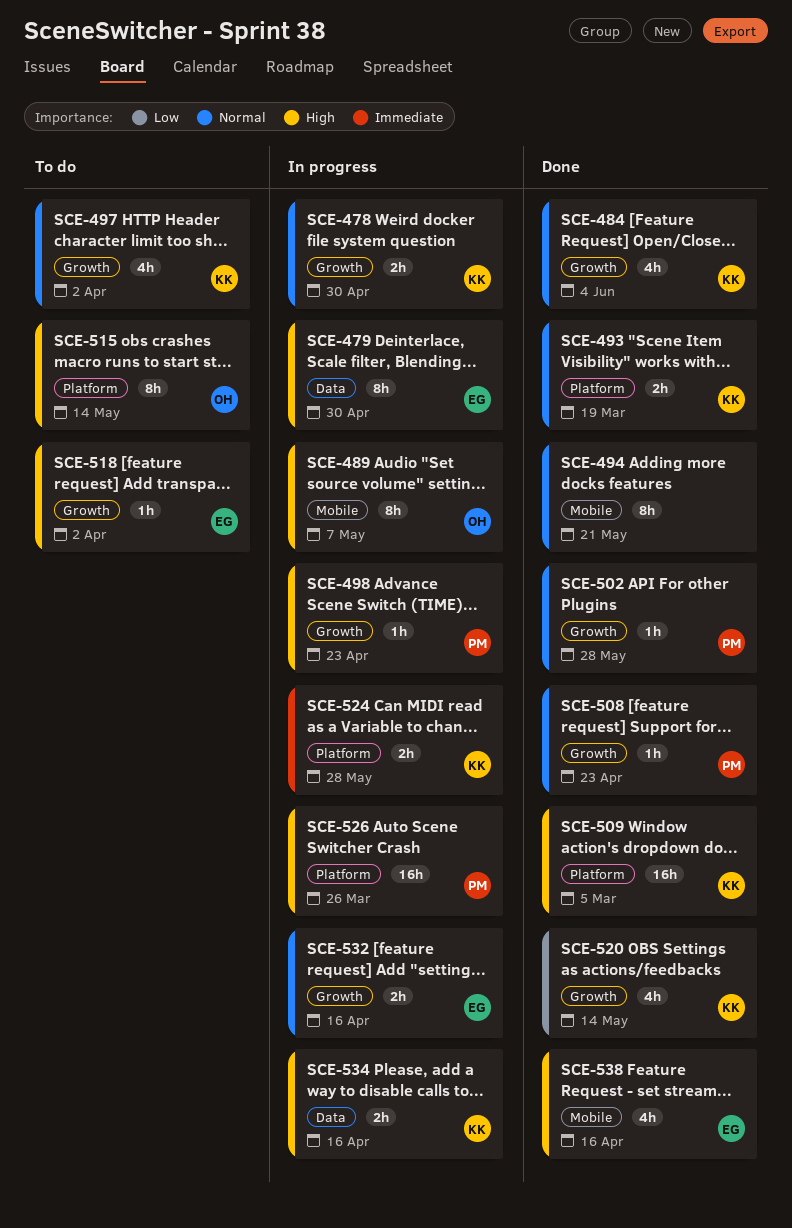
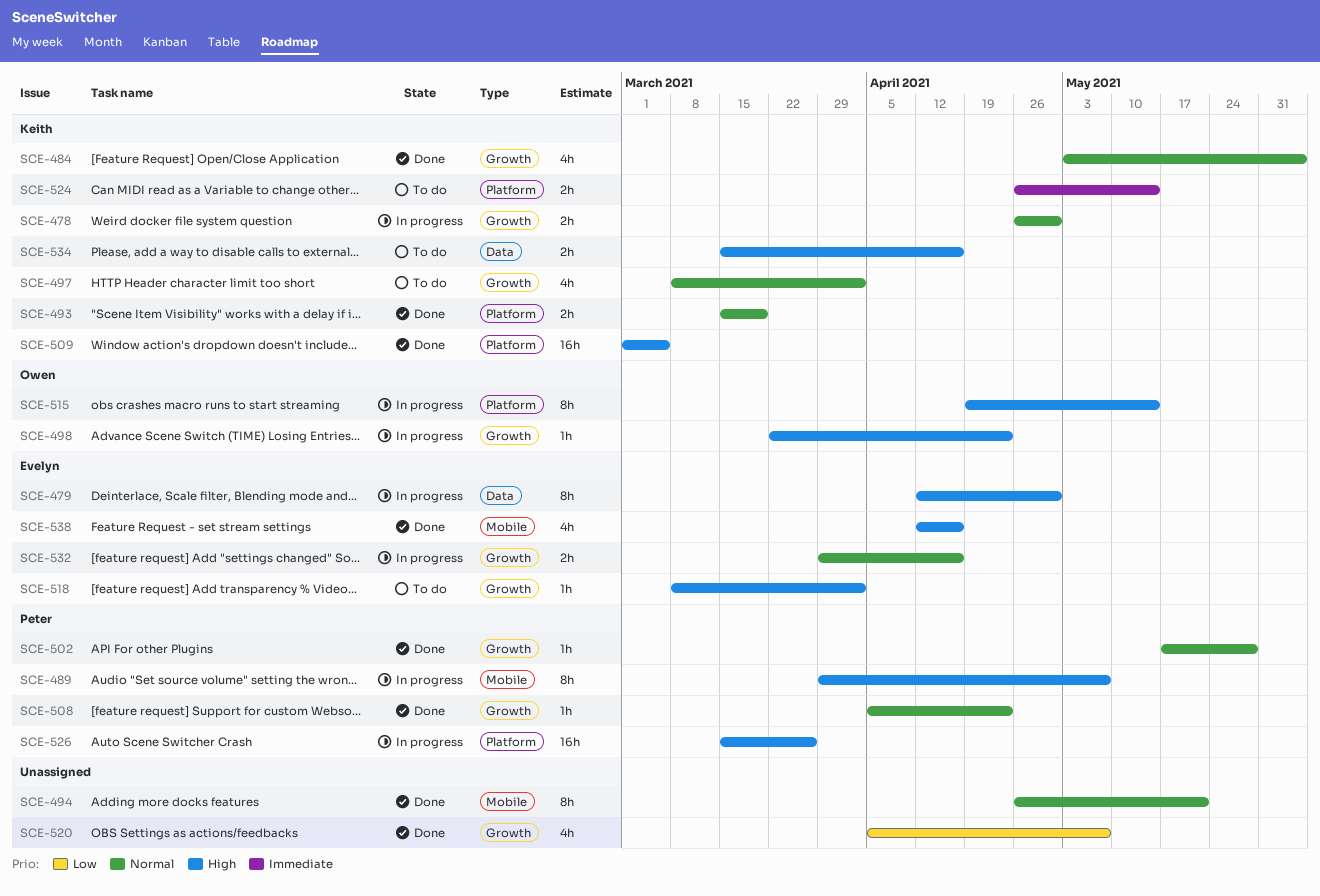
SCE-489, owner: Owen -> Peter
SCE-498, owner: Peter -> Owen
SCE-515, status: To do -> In progress
SCE-520, owner: Keith -> none
SCE-520, due: May 14 -> May 7
SCE-524, status: In progress -> To do
SCE-524, due: May 28 -> May 14
SCE-534, status: In progress -> To do

